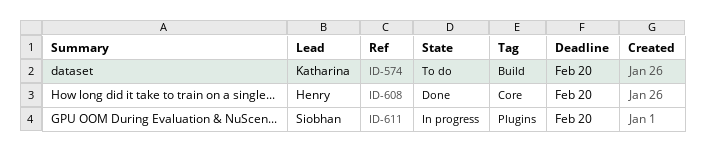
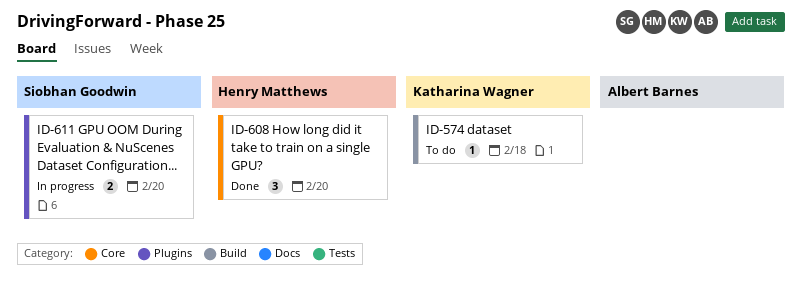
ID-574, due: Feb 20 -> Feb 18

